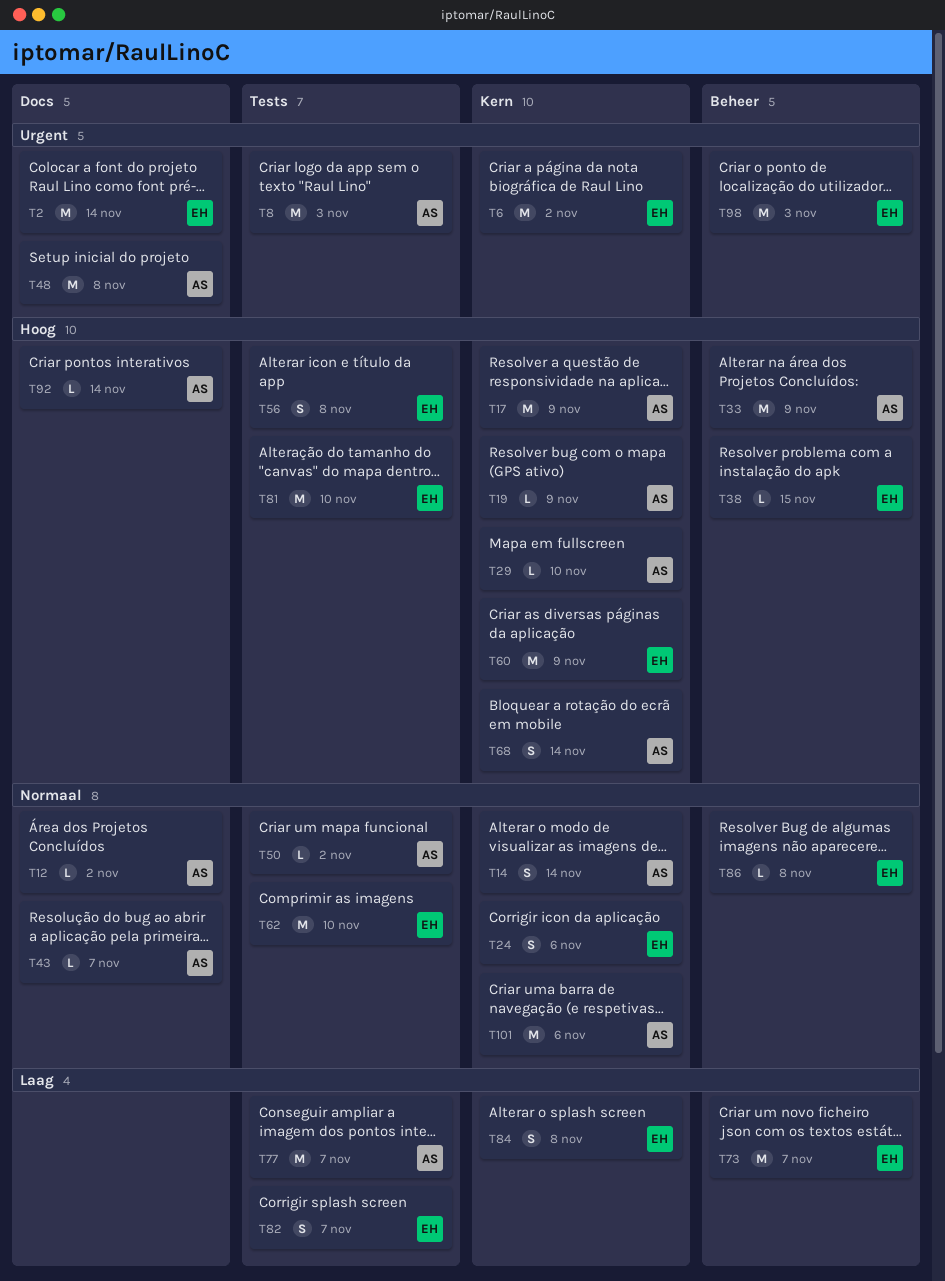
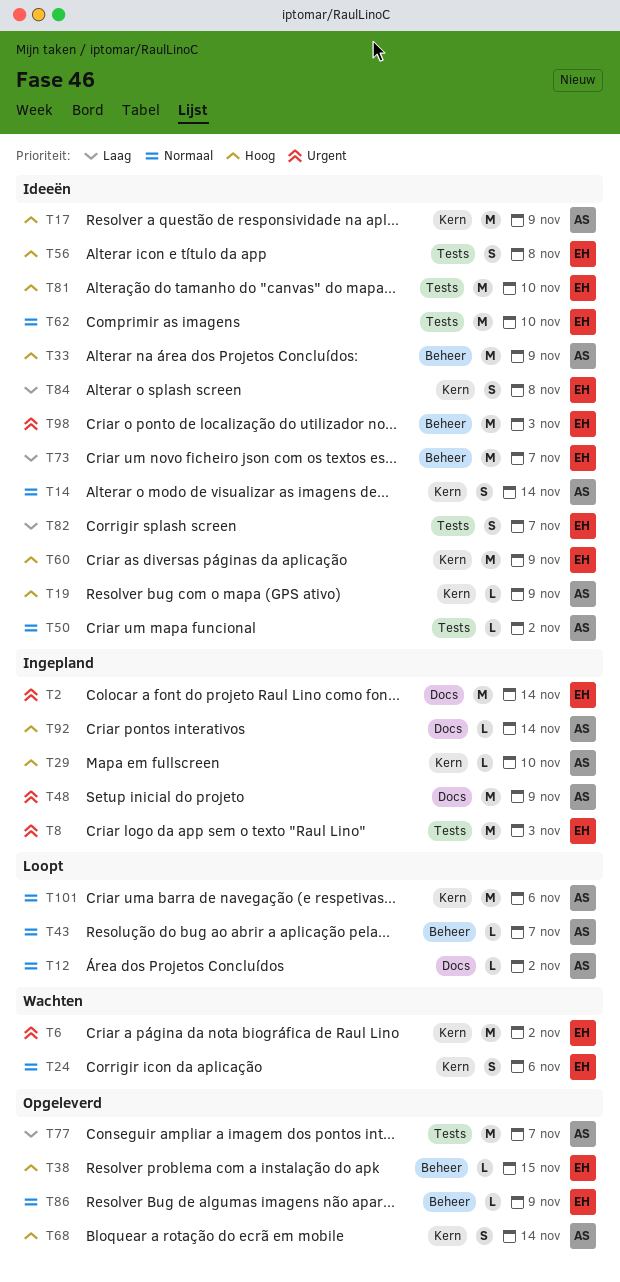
T8, owner: AS -> EH
T43, label: Docs -> Beheer
T48, due: Nov 8 -> Nov 9
T86, due: Nov 8 -> Nov 9

